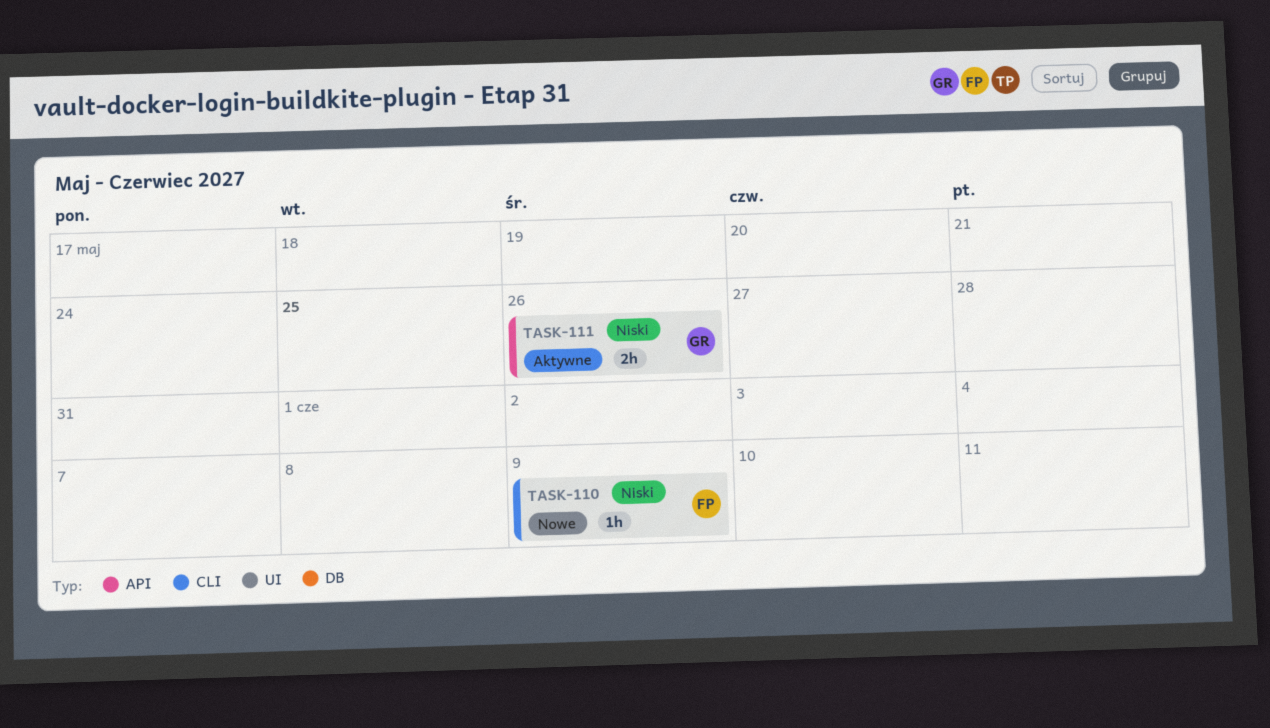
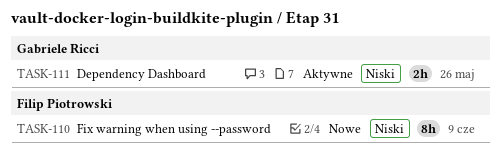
TASK-110, estimate: 1h -> 8h

